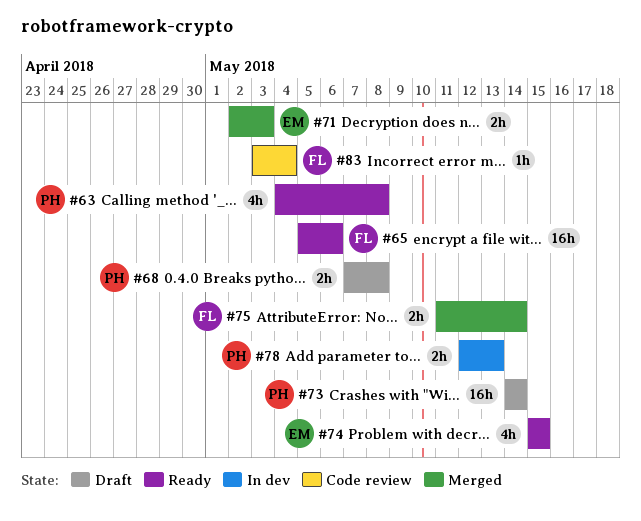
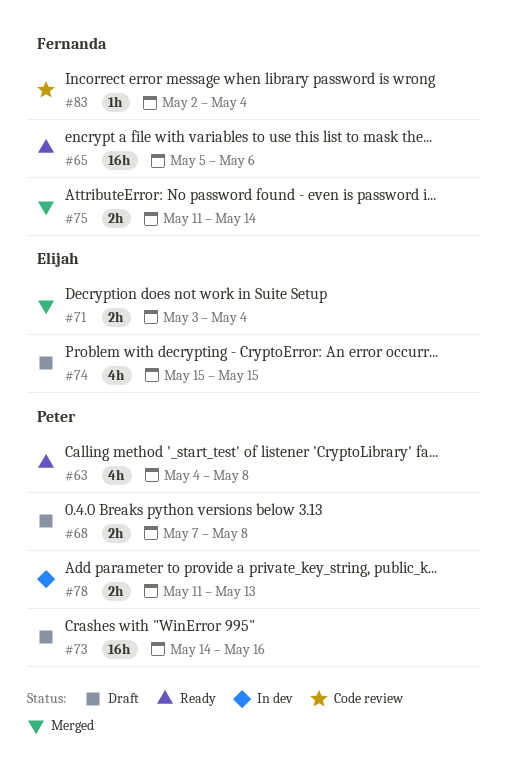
#71, start: May 2 -> May 3
#71, due: May 3 -> May 4
#73, due: May 14 -> May 16
#74, status: Ready -> Draft
#78, start: May 12 -> May 11
#83, start: May 3 -> May 2

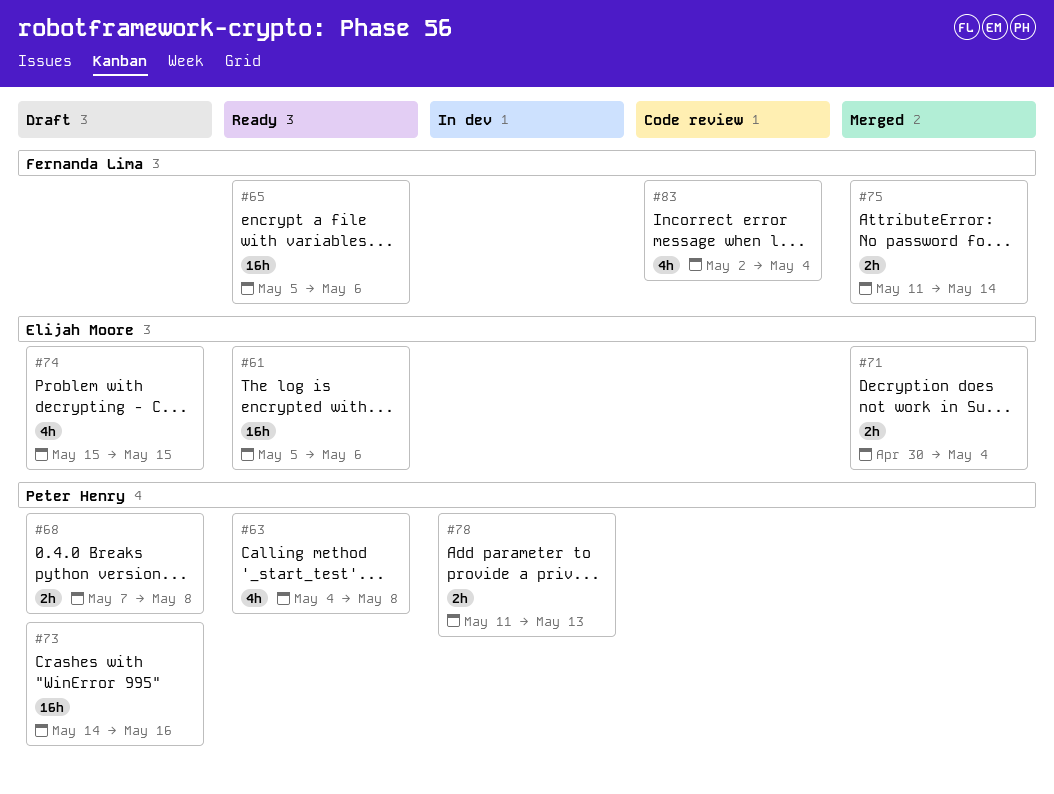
#61: none -> present
#71, start: May 3 -> Apr 30
#83, estimate: 1h -> 4h

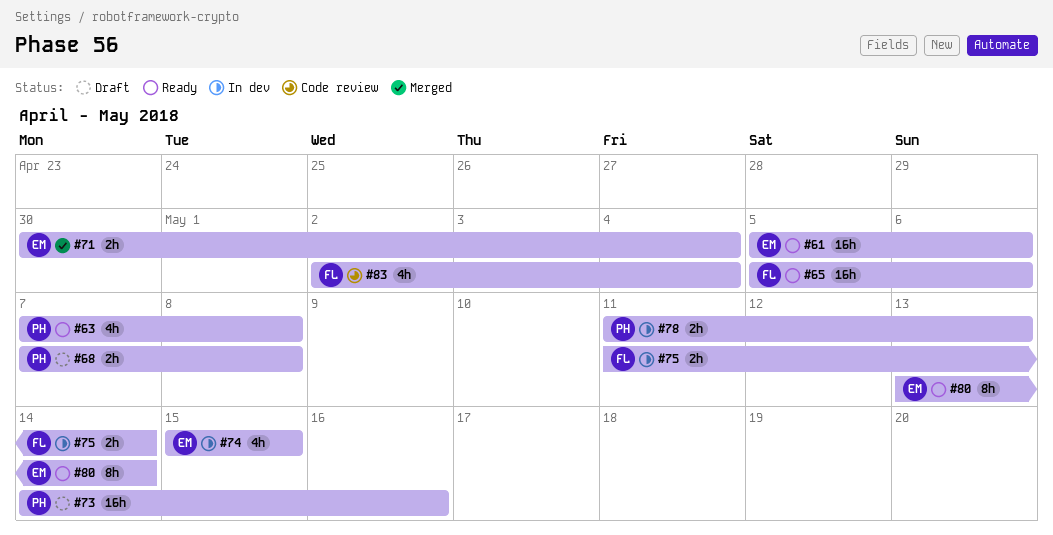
#63, start: May 4 -> May 7
#74, status: Draft -> In dev
#75, status: Merged -> In dev
#80: none -> present

